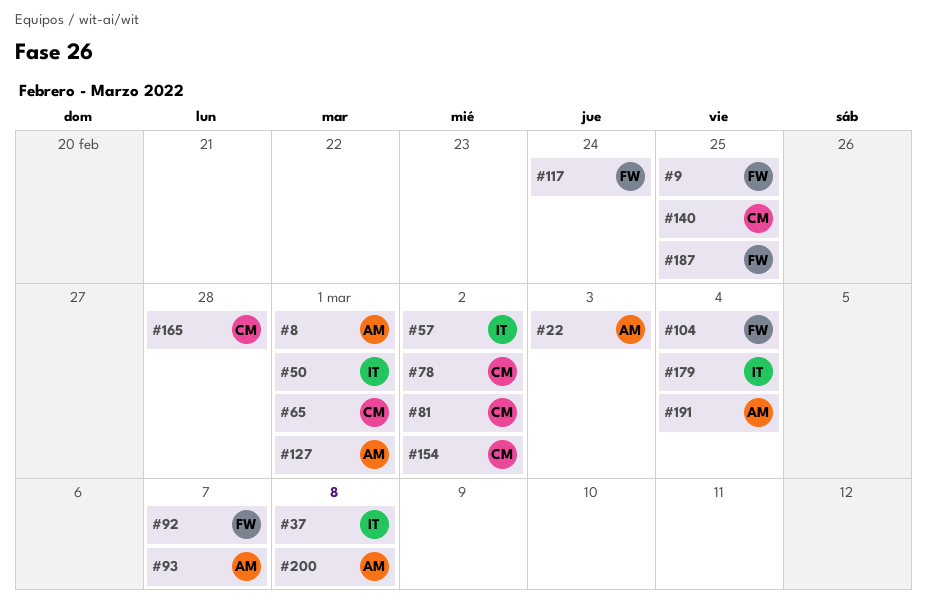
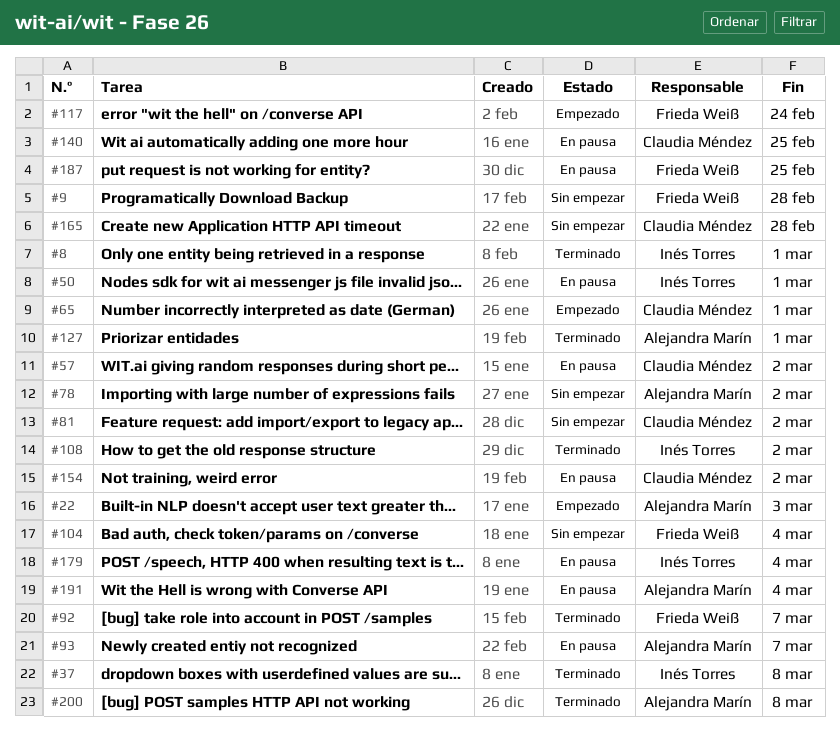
#8, owner: Alejandra Marín -> Inés Torres
#9, due: Feb 25 -> Feb 28
#57, owner: Inés Torres -> Claudia Méndez
#78, owner: Claudia Méndez -> Alejandra Marín
#108: none -> present

